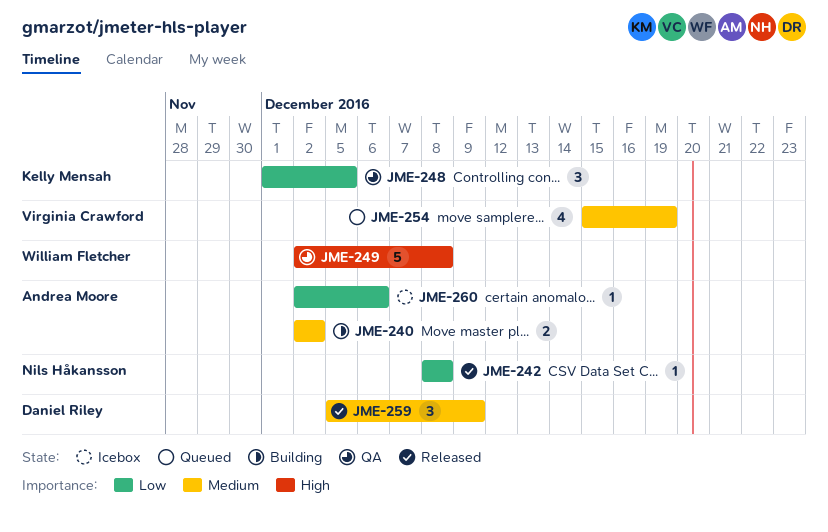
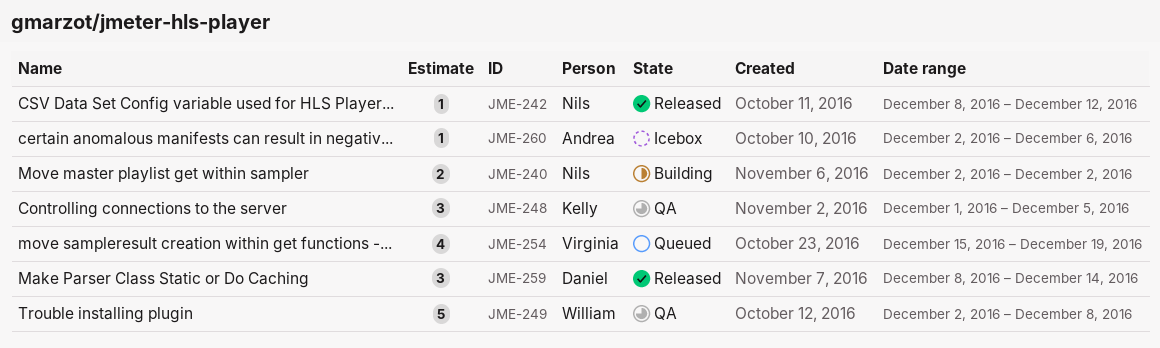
JME-240, owner: Andrea Moore -> Nils Håkansson
JME-242, due: Dec 8 -> Dec 12
JME-259, start: Dec 5 -> Dec 8
JME-259, due: Dec 9 -> Dec 14

